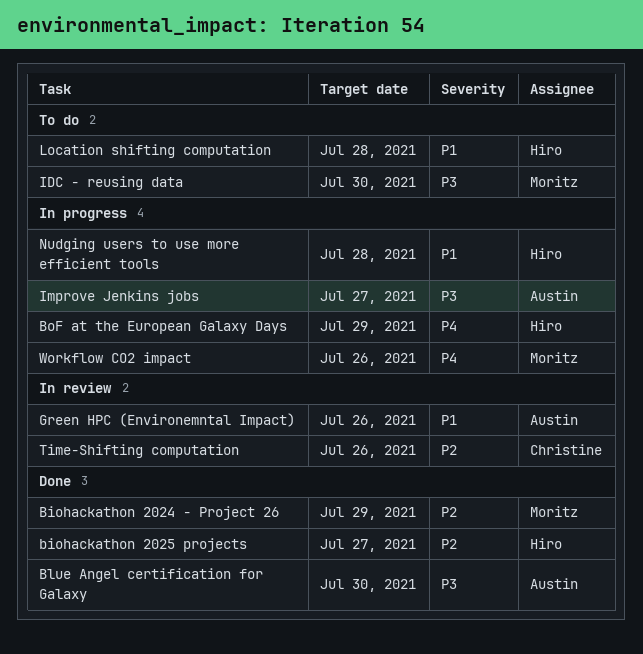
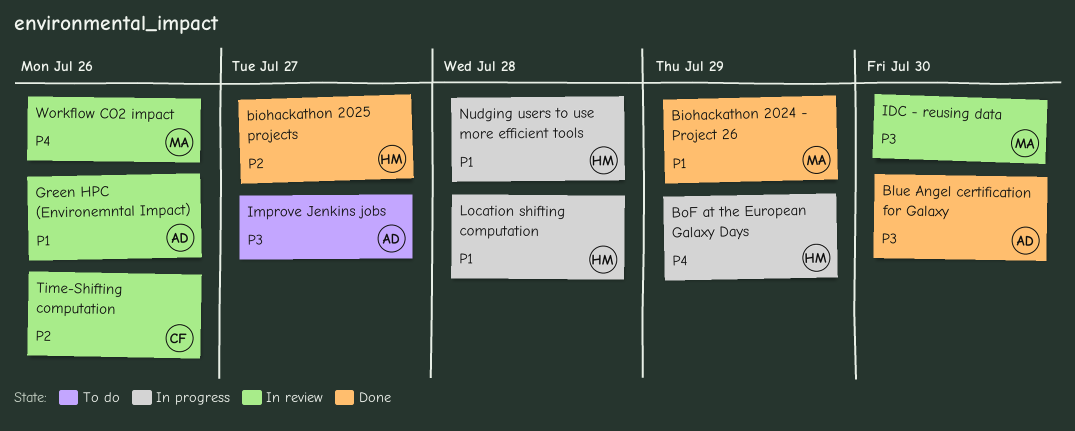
Biohackathon 2024 - Project 26, priority: P2 -> P1
IDC - reusing data, status: To do -> In review
Improve Jenkins jobs, status: In progress -> To do
Location shifting computation, status: To do -> In progress
Workflow CO2 impact, status: In progress -> In review

